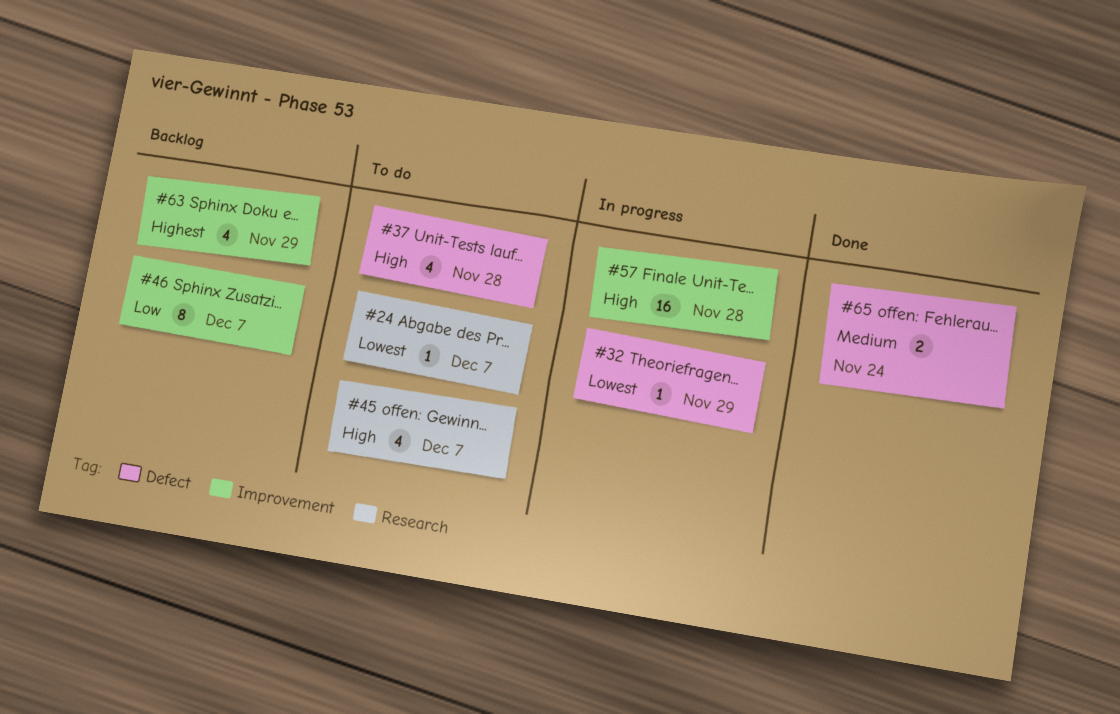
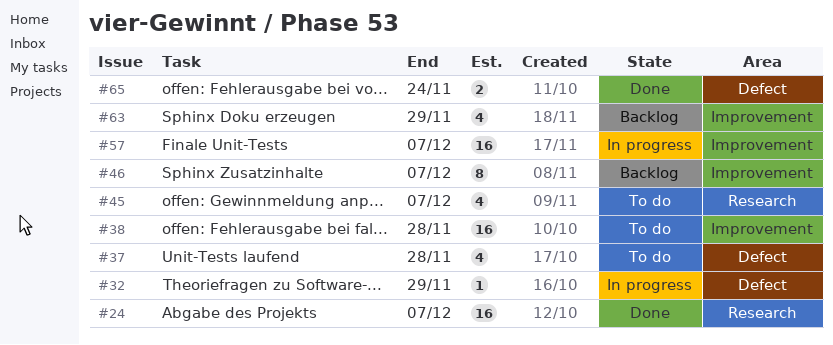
#24, status: To do -> Done
#24, estimate: 1 -> 16
#38: none -> present
#57, due: Nov 28 -> Dec 7

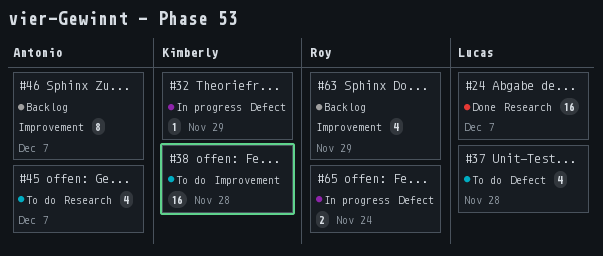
#57: present -> none
#65, status: Done -> In progress

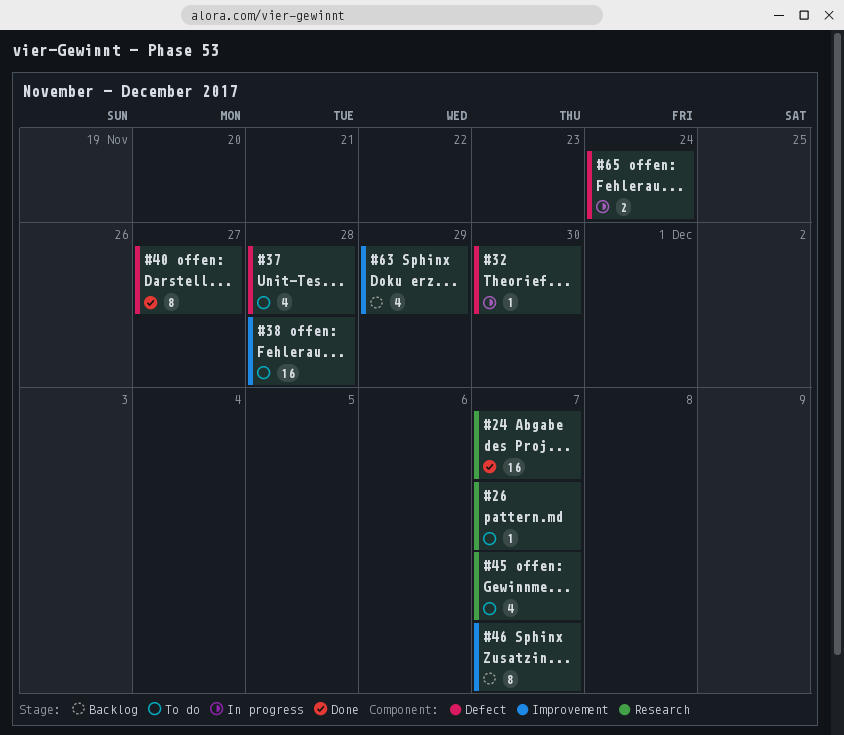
#26: none -> present
#32, due: Nov 29 -> Nov 30
#40: none -> present

